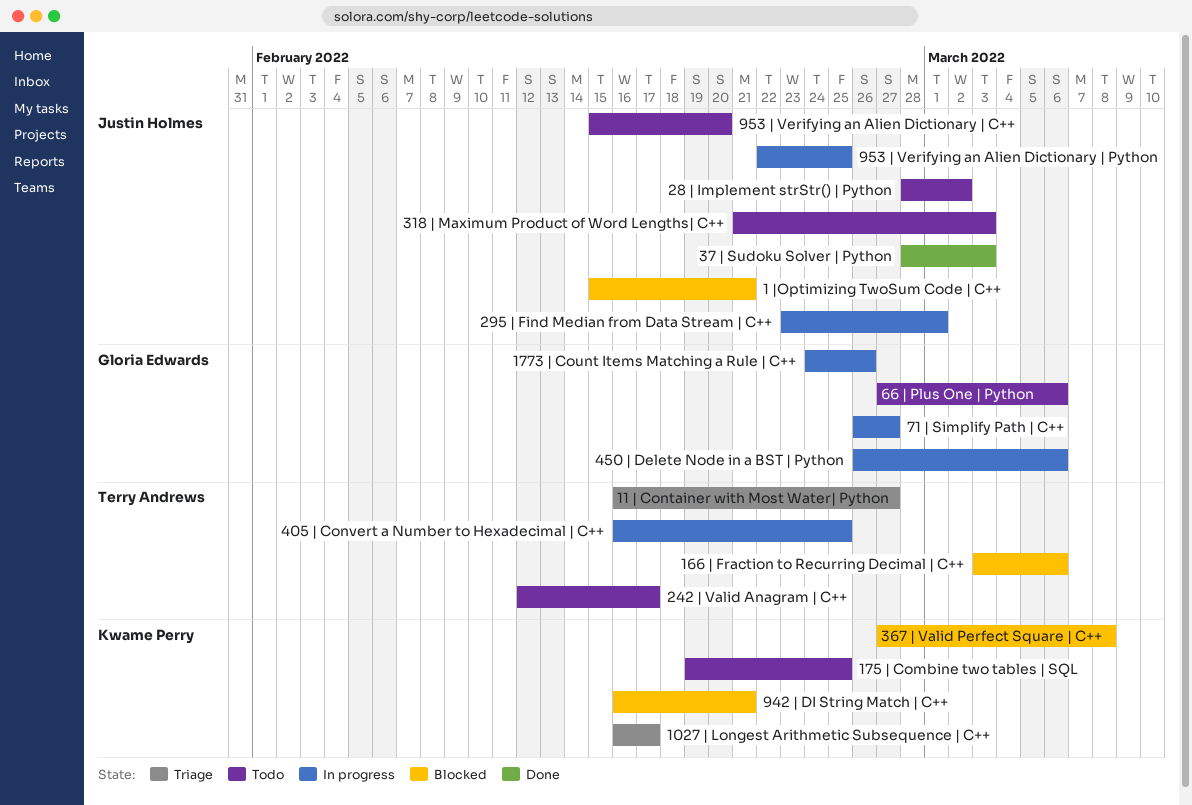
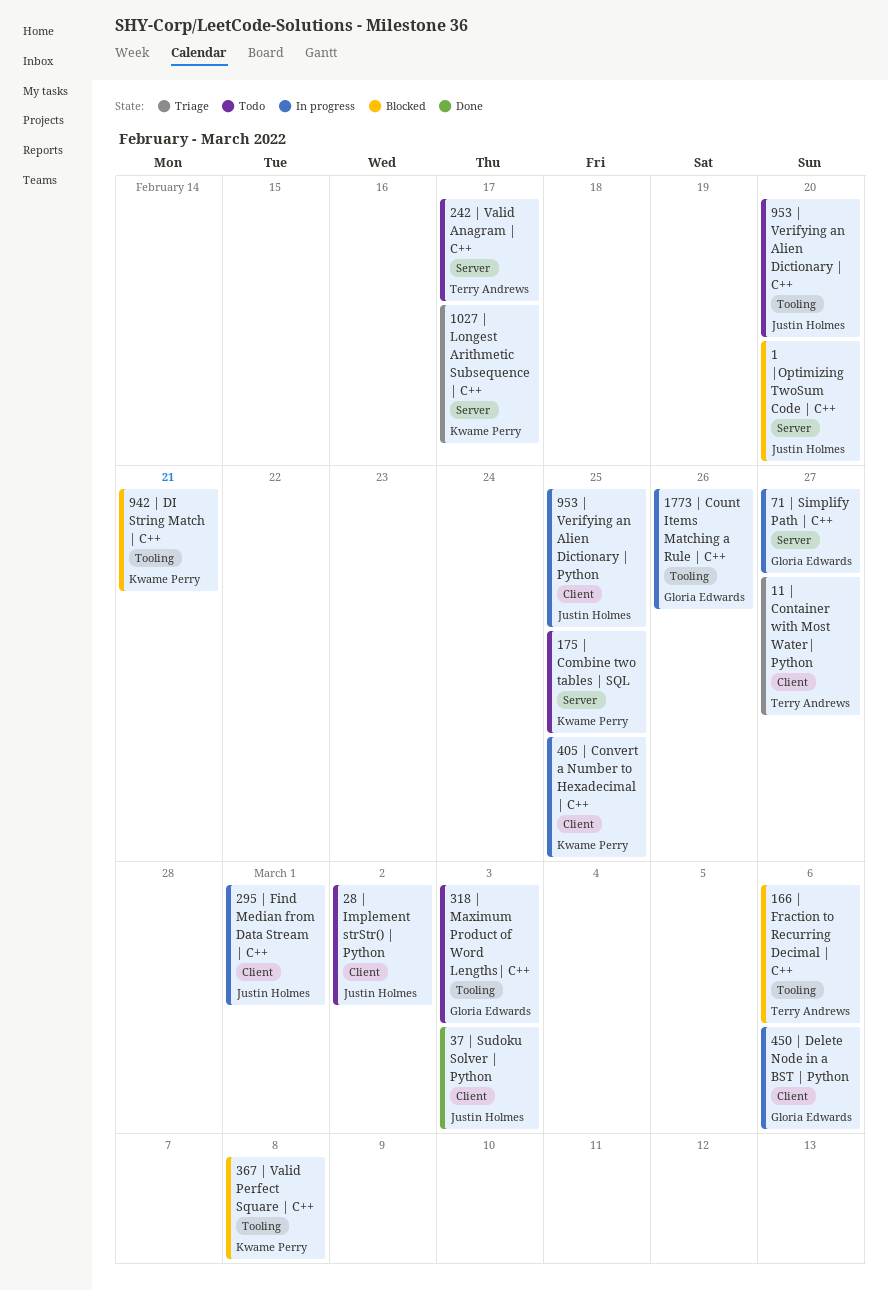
1 |Optimizing TwoSum Code | C++, due: Feb 21 -> Feb 20
318 | Maximum Product of Word Lengths| C++, owner: Justin Holmes -> Gloria Edwards
405 | Convert a Number to Hexadecimal | C++, owner: Terry Andrews -> Kwame Perry
66 | Plus One | Python: present -> none

